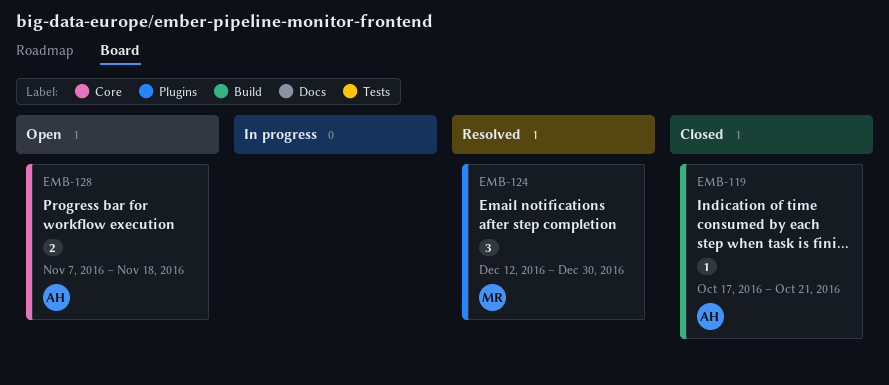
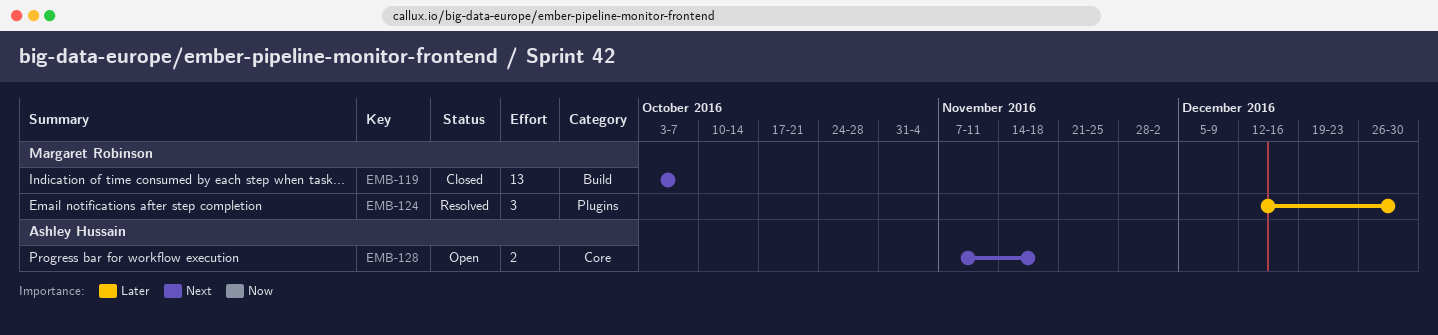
EMB-119, owner: Ashley Hussain -> Margaret Robinson
EMB-119, estimate: 1 -> 13
EMB-119, start: Oct 17 -> Oct 3
EMB-119, due: Oct 21 -> Oct 7

